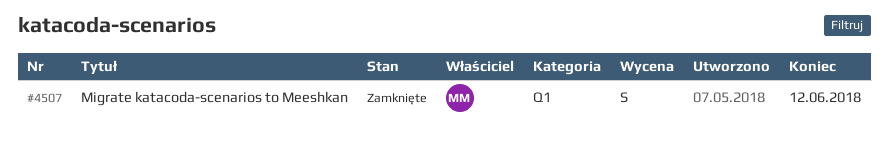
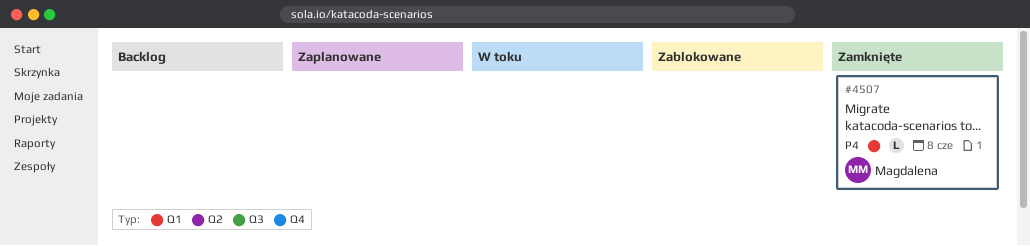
#4507, estimate: S -> L
#4507, due: Jun 12 -> Jun 8

